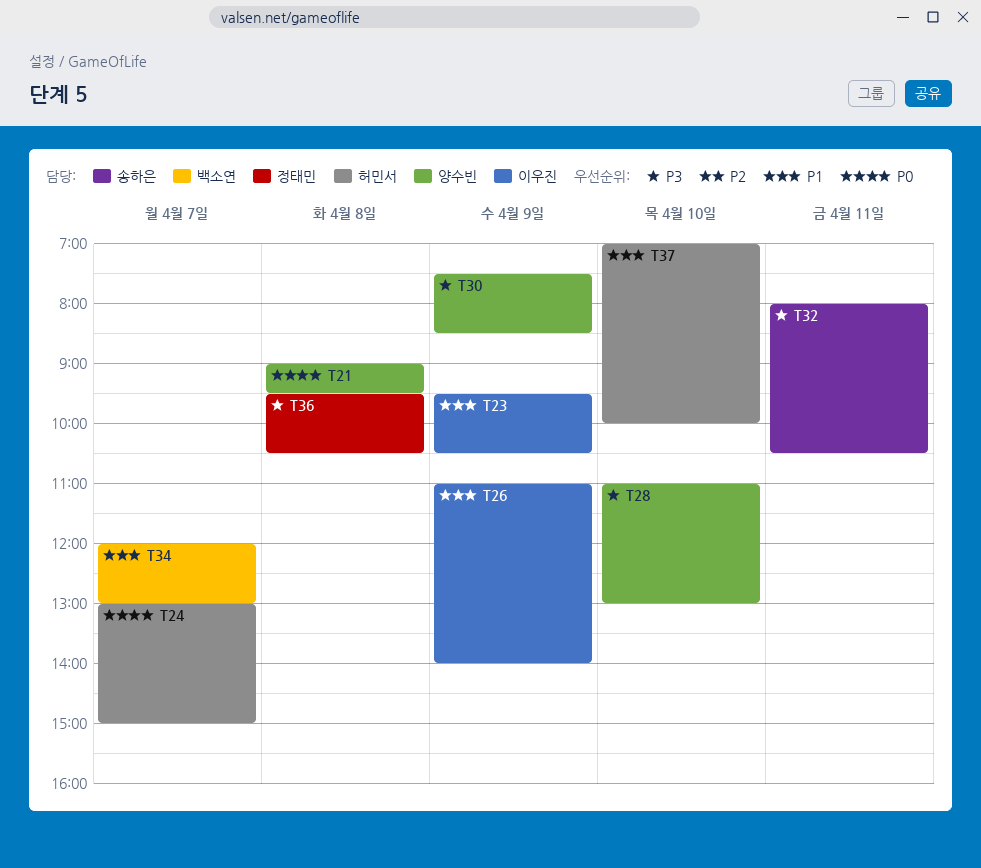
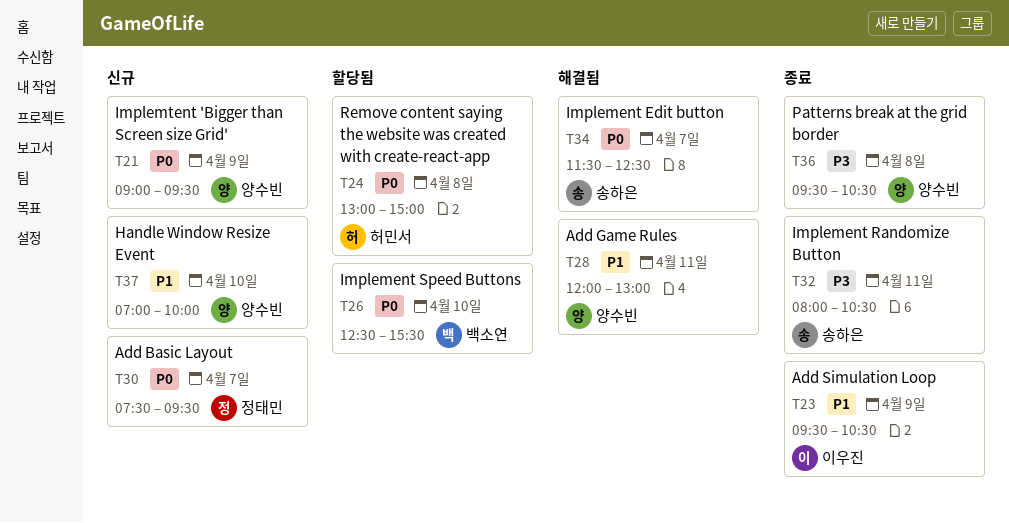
T21, day: Apr 8 -> Apr 9
T24, day: Apr 7 -> Apr 8
T26, owner: 이우진 -> 백소연
T26, priority: P1 -> P0
T26, day: Apr 9 -> Apr 10
T26, begins: 11:00 -> 12:30
T26, ends: 14:00 -> 15:30
T28, priority: P3 -> P1
T28, day: Apr 10 -> Apr 11
T28, begins: 11:00 -> 12:00
T30, owner: 양수빈 -> 정태민
T30, priority: P3 -> P0
T30, day: Apr 9 -> Apr 7
T30, ends: 08:30 -> 09:30
T34, owner: 백소연 -> 송하은
T34, priority: P1 -> P0
T34, begins: 12:00 -> 11:30
T34, ends: 13:00 -> 12:30
T36, owner: 정태민 -> 양수빈
T37, owner: 허민서 -> 양수빈

